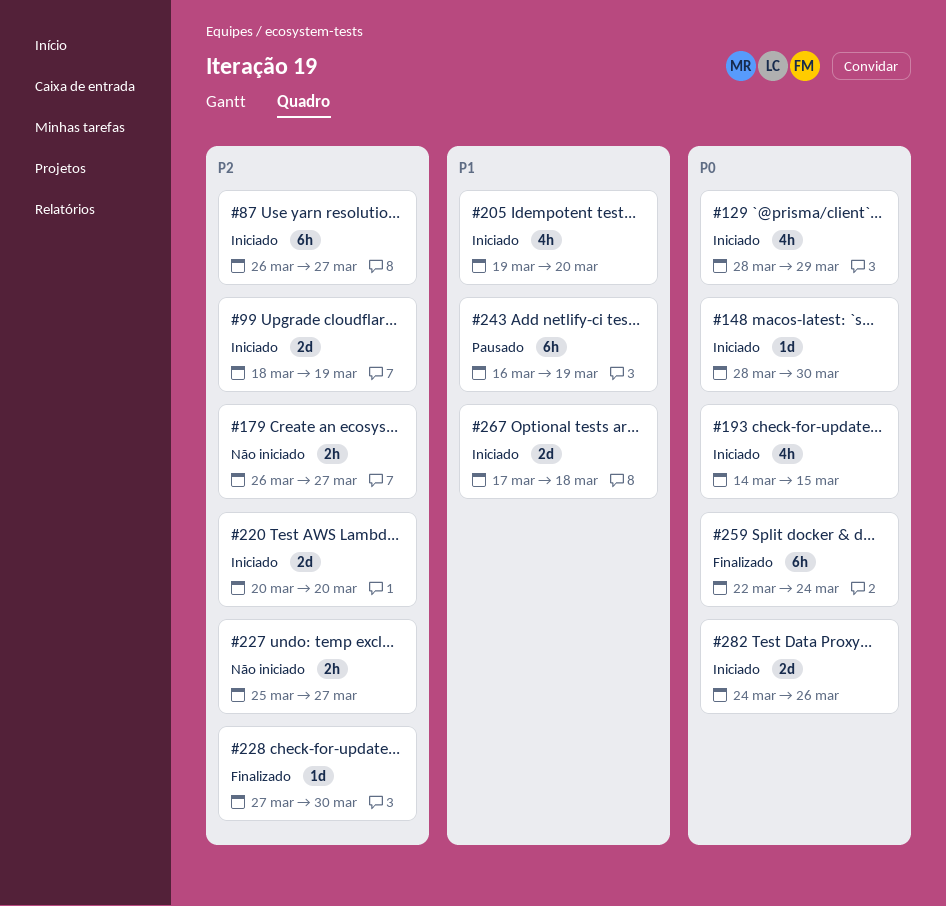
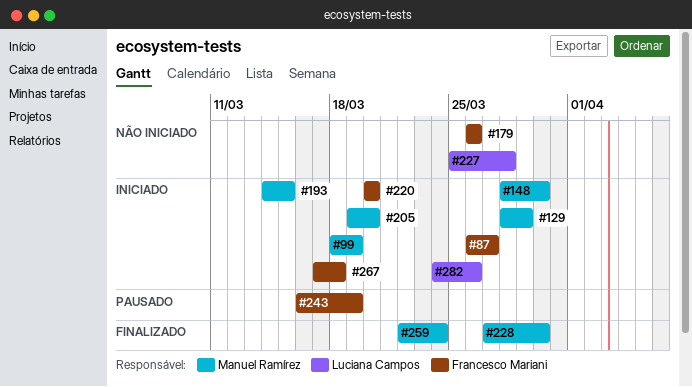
#179, due: Mar 27 -> Mar 26
#227, due: Mar 27 -> Mar 28

